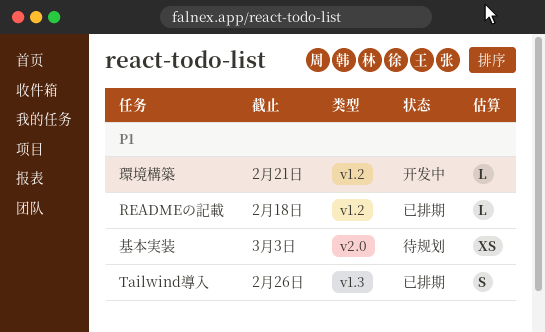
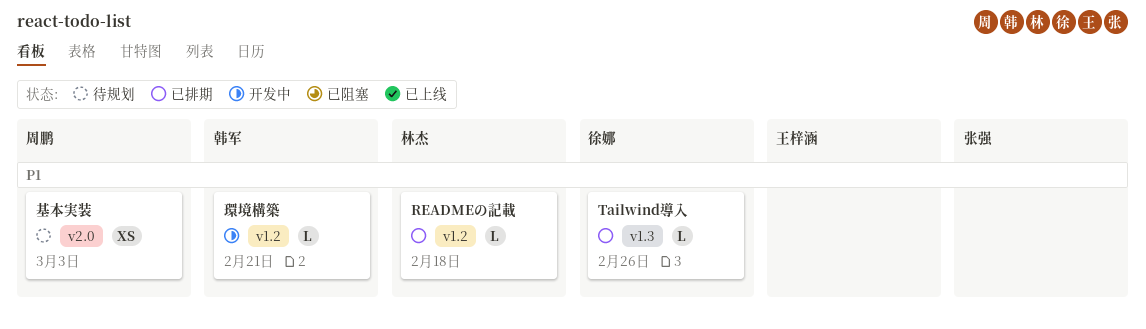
Tailwind導入, estimate: S -> L

